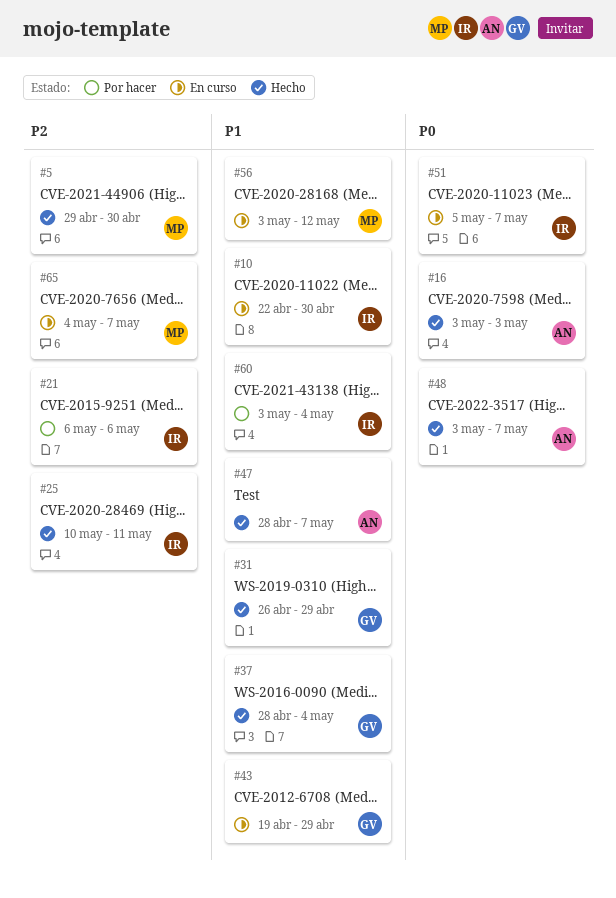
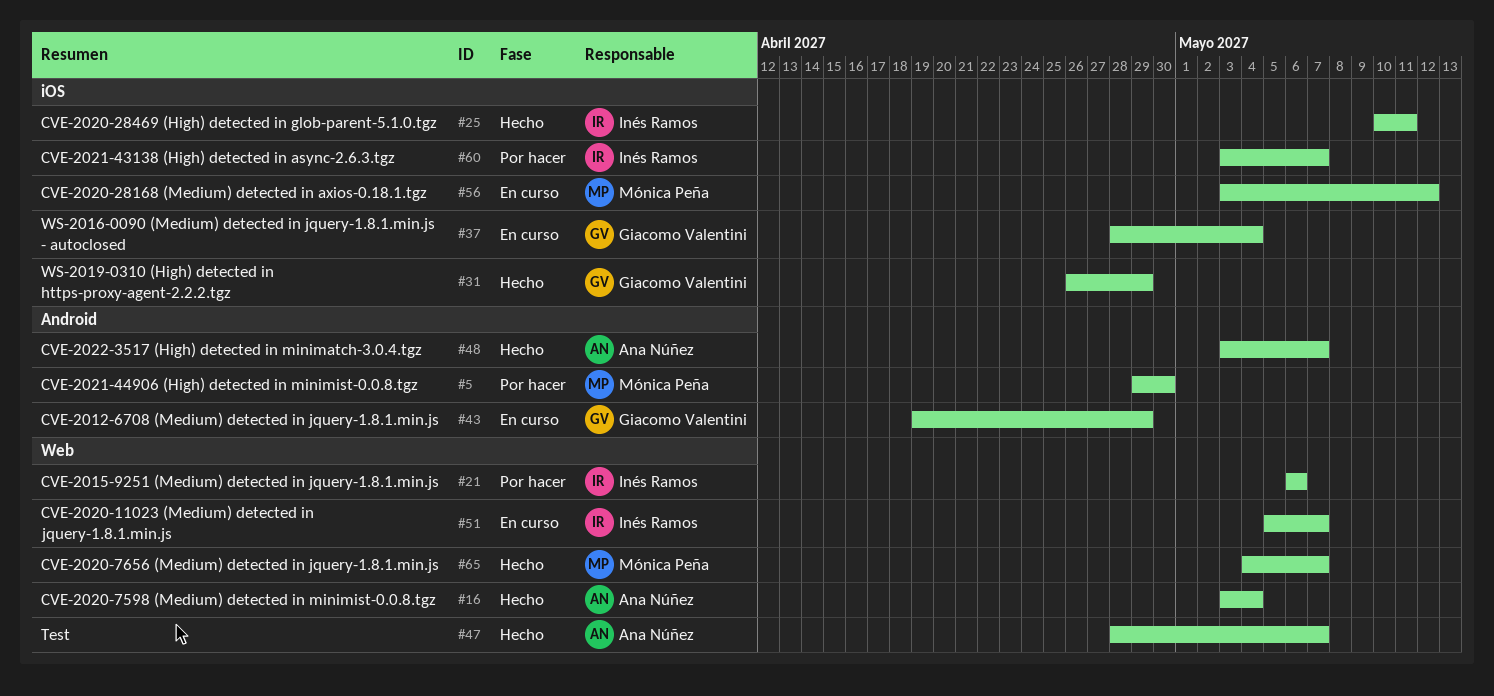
#5, status: Hecho -> Por hacer
#10: present -> none
#16, due: May 3 -> May 4
#37, status: Hecho -> En curso
#60, due: May 4 -> May 7
#65, status: En curso -> Hecho

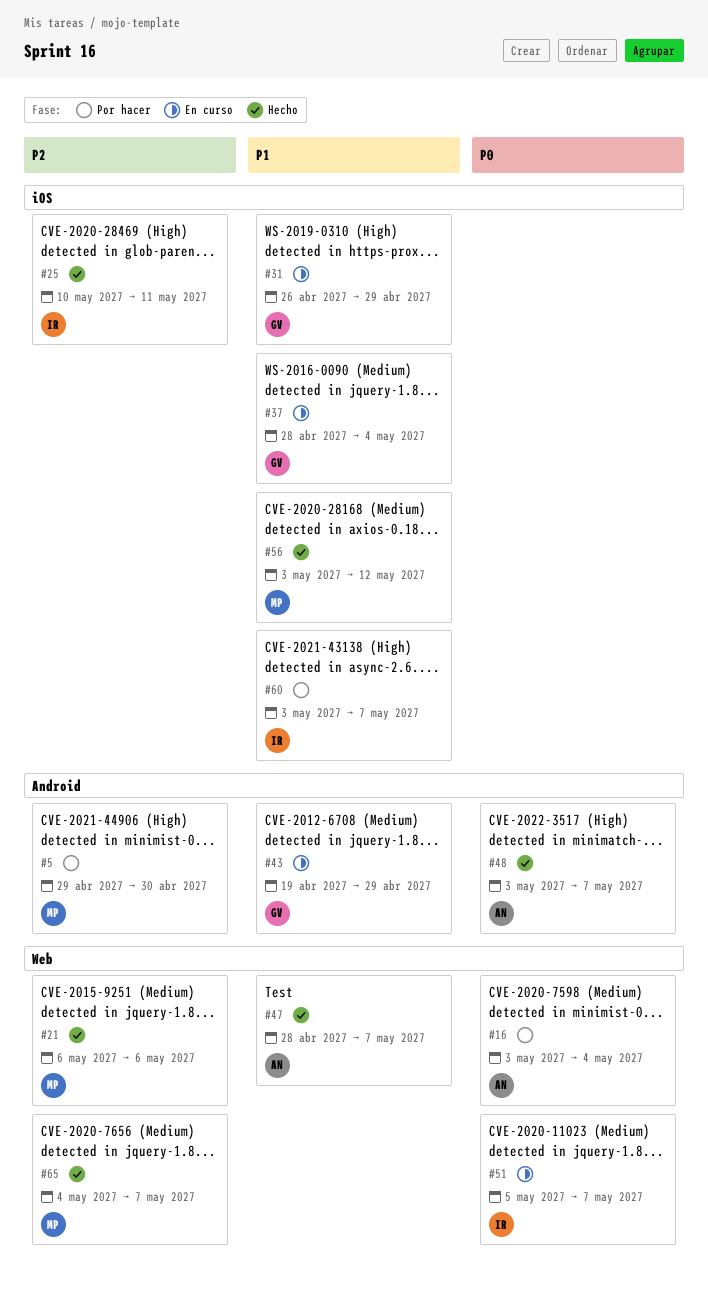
#16, status: Hecho -> Por hacer
#21, status: Por hacer -> Hecho
#21, owner: Inés Ramos -> Mónica Peña
#31, status: Hecho -> En curso
#56, status: En curso -> Hecho

